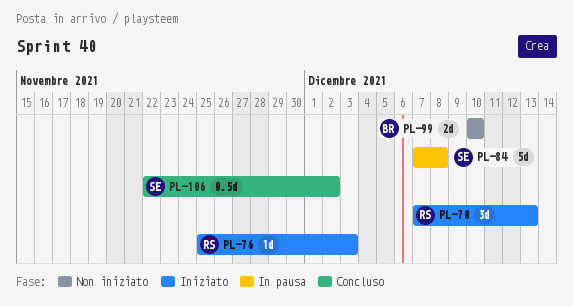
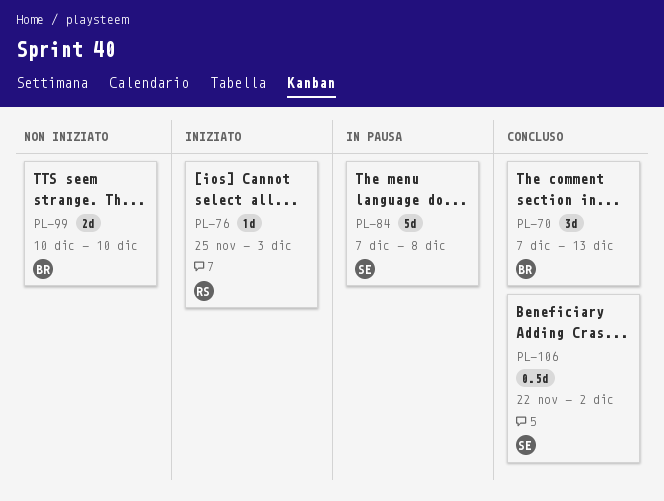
PL-70, status: Iniziato -> Concluso
PL-70, owner: RS -> BR

